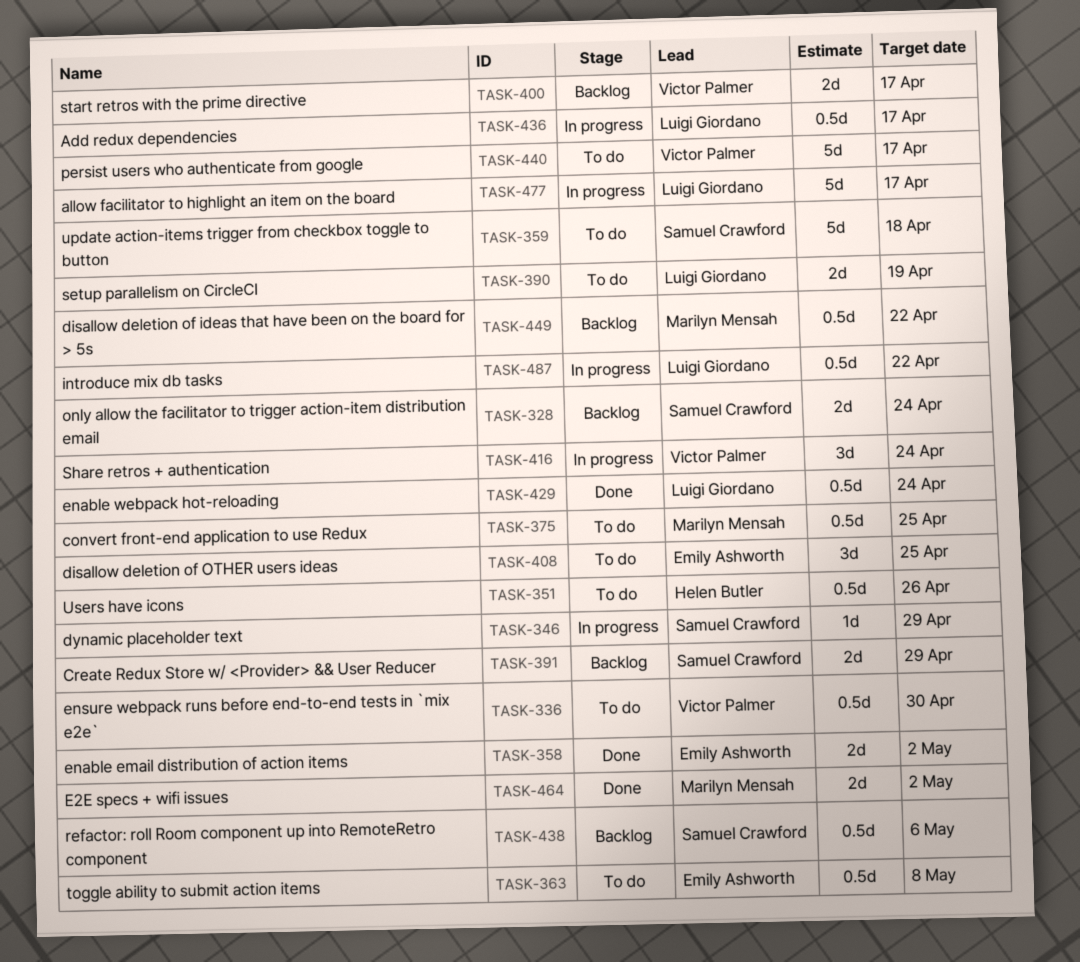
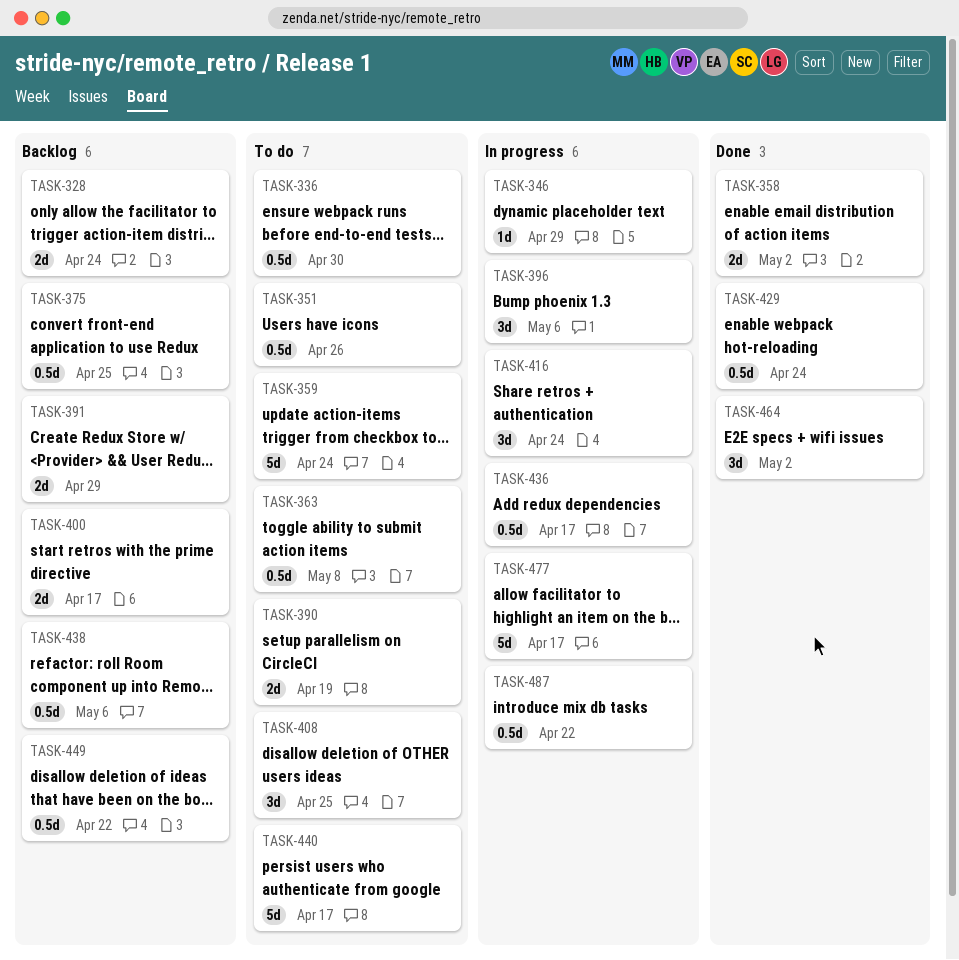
TASK-359, due: Apr 18 -> Apr 24
TASK-375, status: To do -> Backlog
TASK-396: none -> present
TASK-464, estimate: 2d -> 3d

